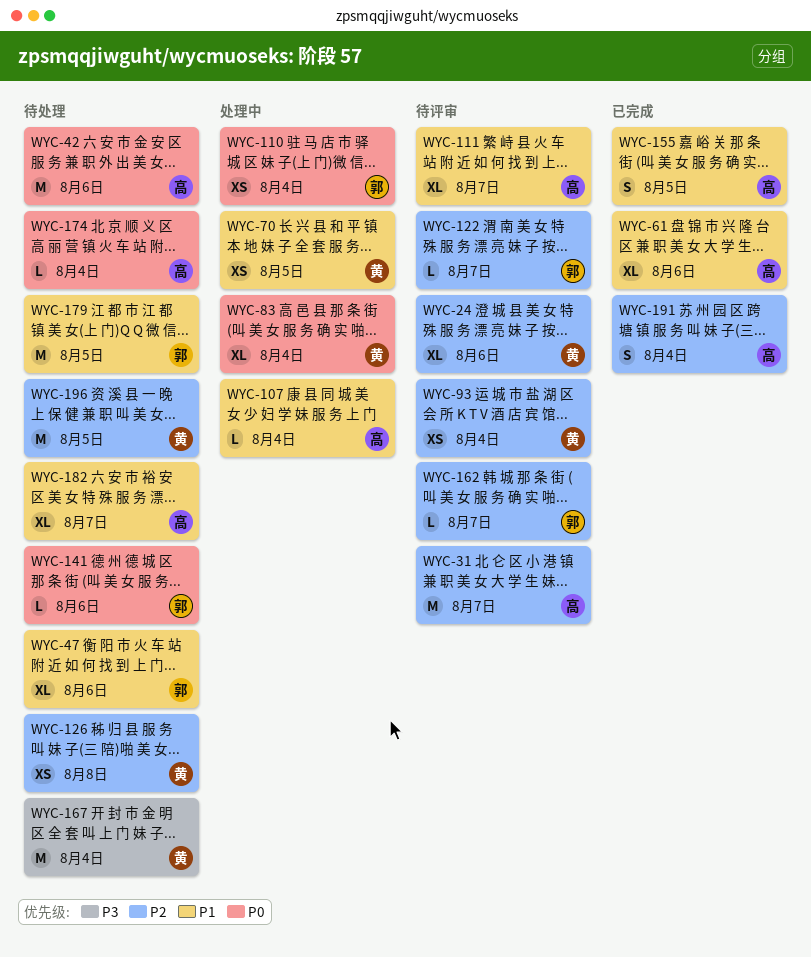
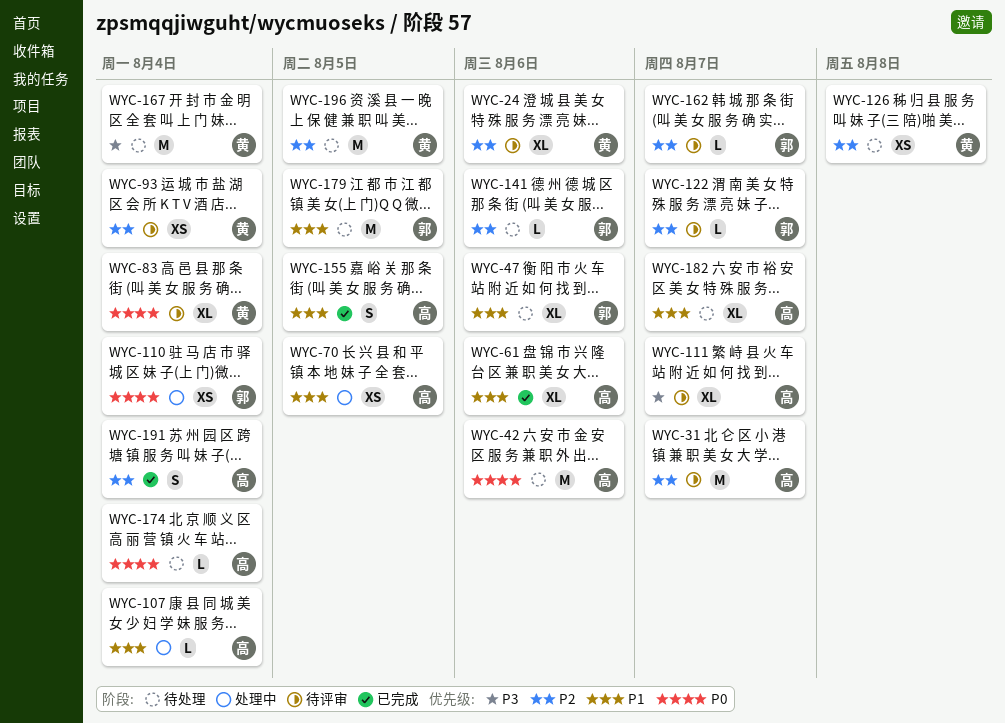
WYC-70, owner: 黄 -> 高
WYC-83, status: 处理中 -> 待评审
WYC-111, priority: P1 -> P3
WYC-141, priority: P0 -> P2

